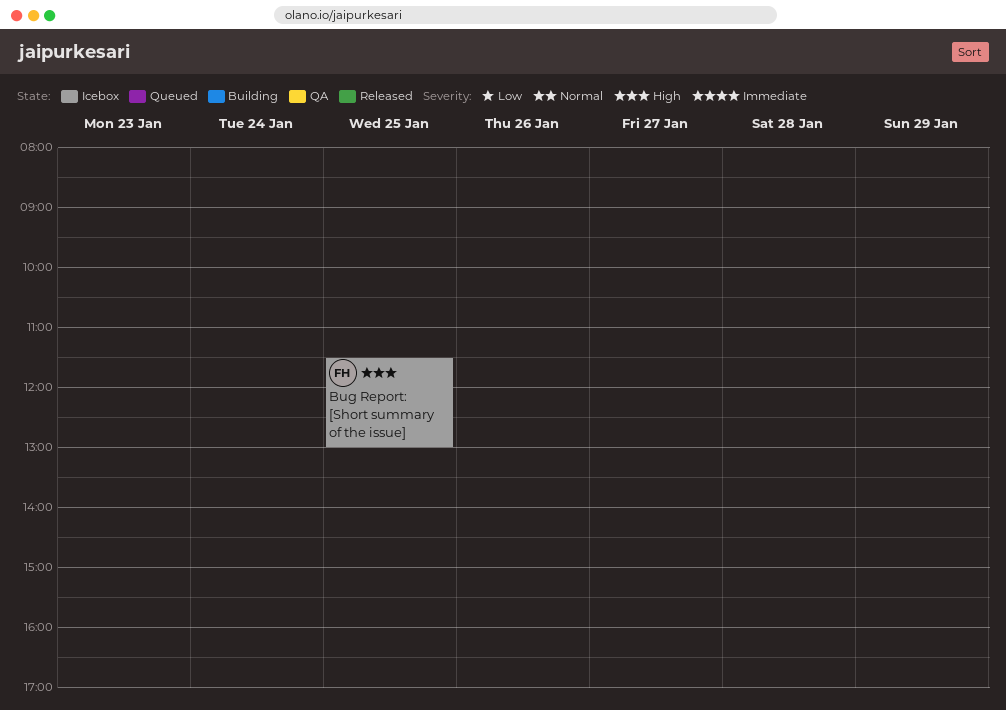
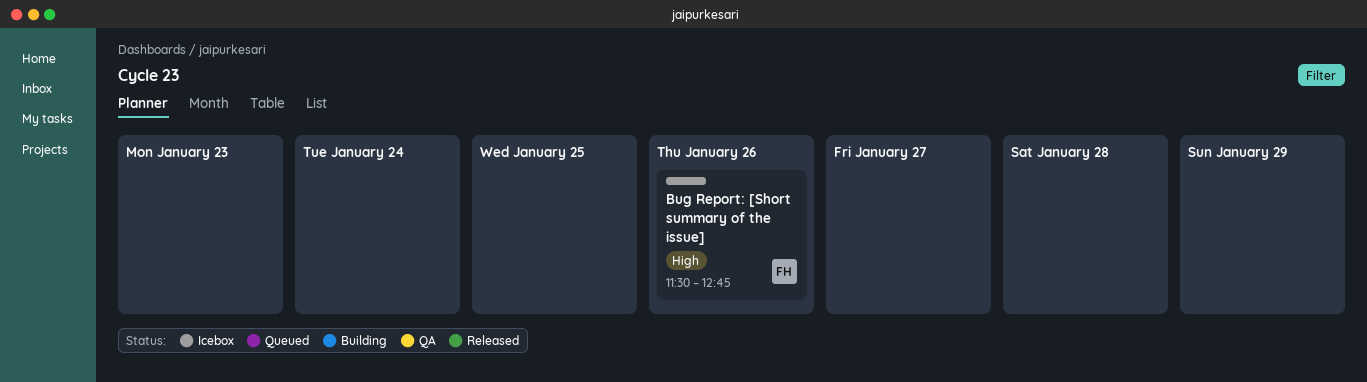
Bug Report: [Short summary of the issue], day: Jan 25 -> Jan 26
Bug Report: [Short summary of the issue], ends: 13:00 -> 12:45

